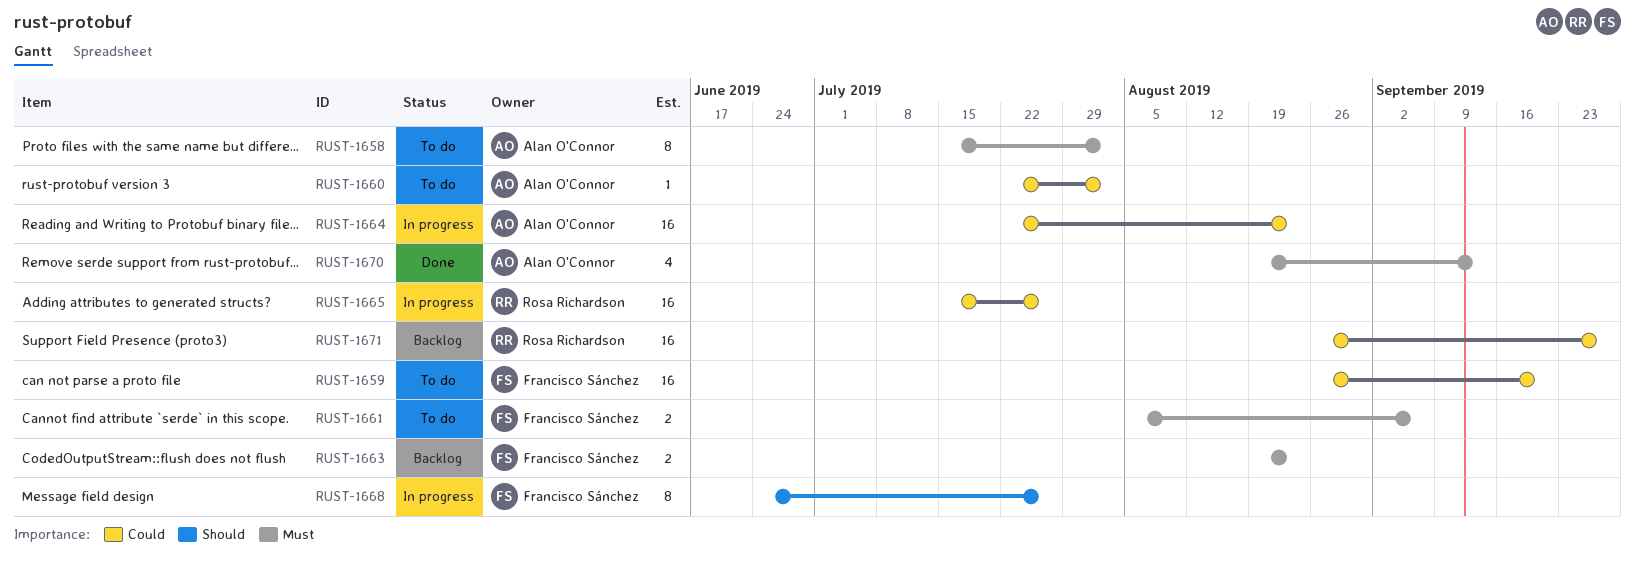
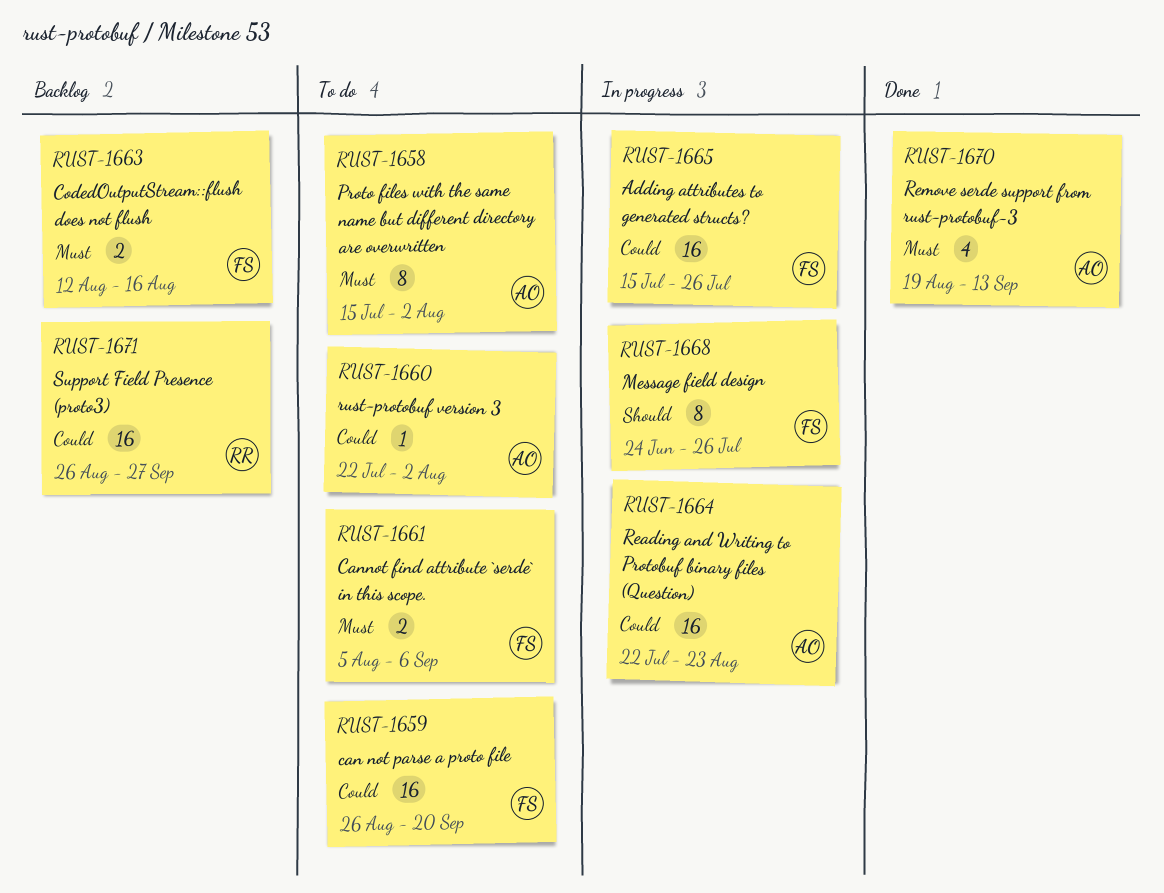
RUST-1663, start: Aug 19 -> Aug 12
RUST-1663, due: Aug 23 -> Aug 16
RUST-1665, owner: Rosa Richardson -> Francisco Sánchez

